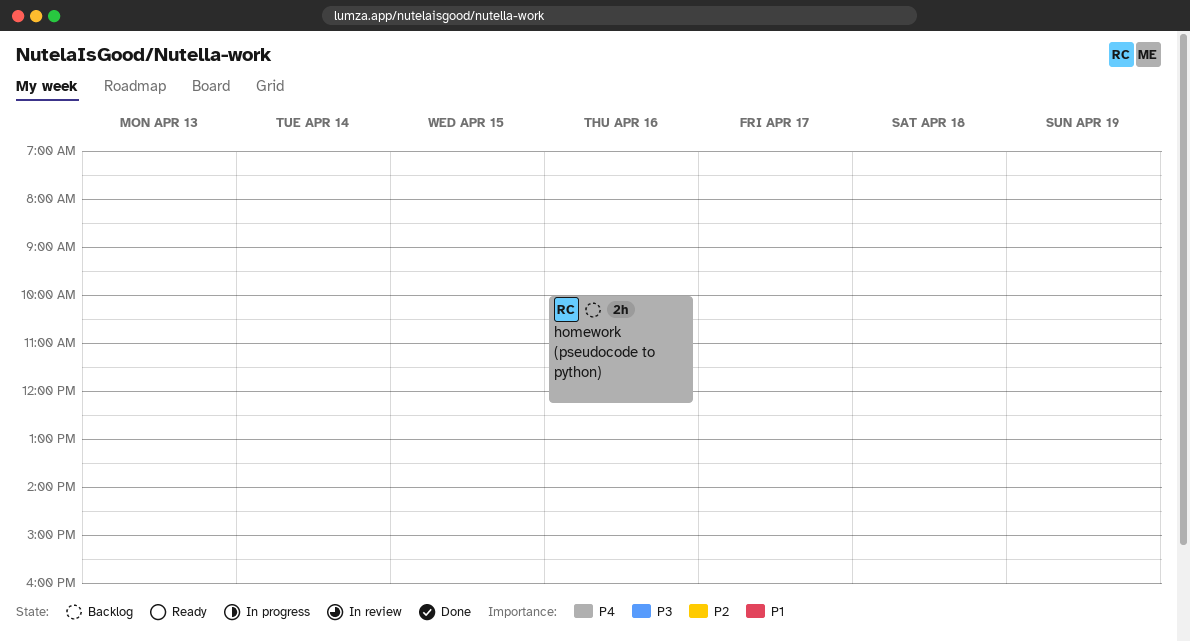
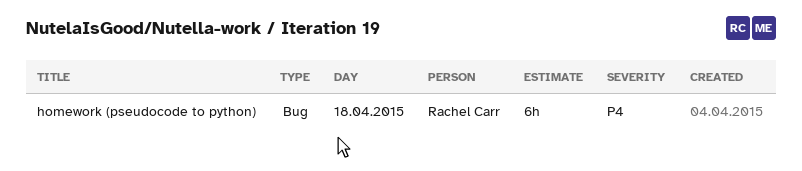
homework (pseudocode to python), estimate: 2h -> 6h
homework (pseudocode to python), day: Apr 16 -> Apr 18

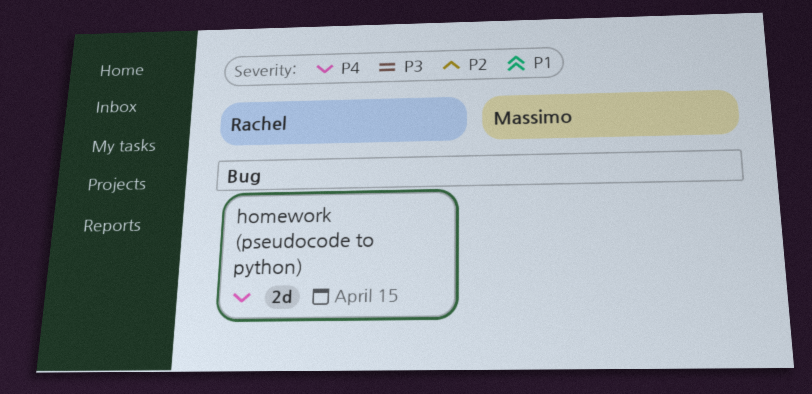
homework (pseudocode to python), estimate: 6h -> 2d
homework (pseudocode to python), day: Apr 18 -> Apr 15

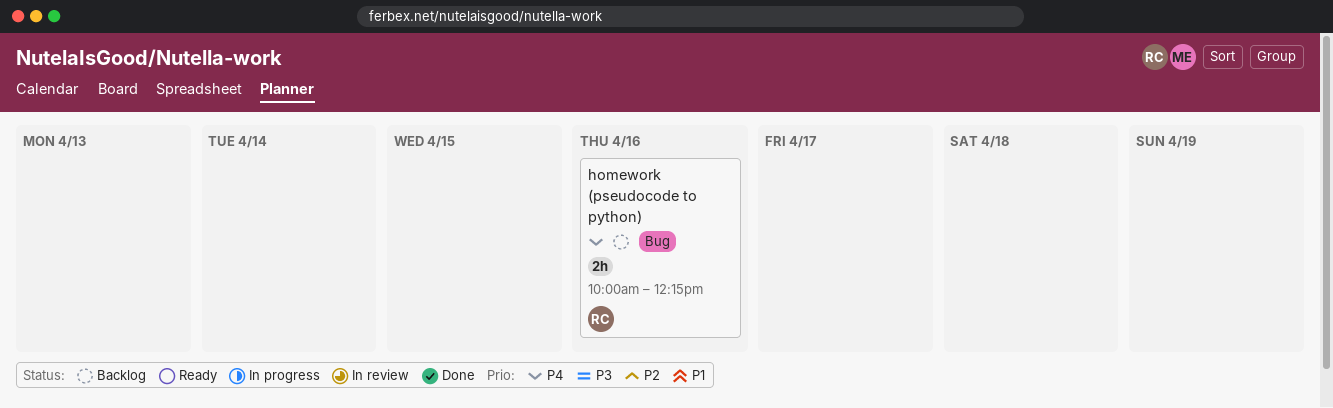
homework (pseudocode to python), estimate: 2d -> 2h
homework (pseudocode to python), day: Apr 15 -> Apr 16

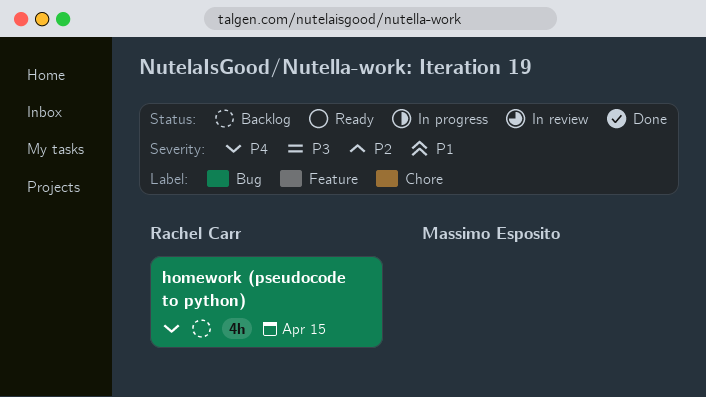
homework (pseudocode to python), estimate: 2h -> 4h
homework (pseudocode to python), day: Apr 16 -> Apr 15

